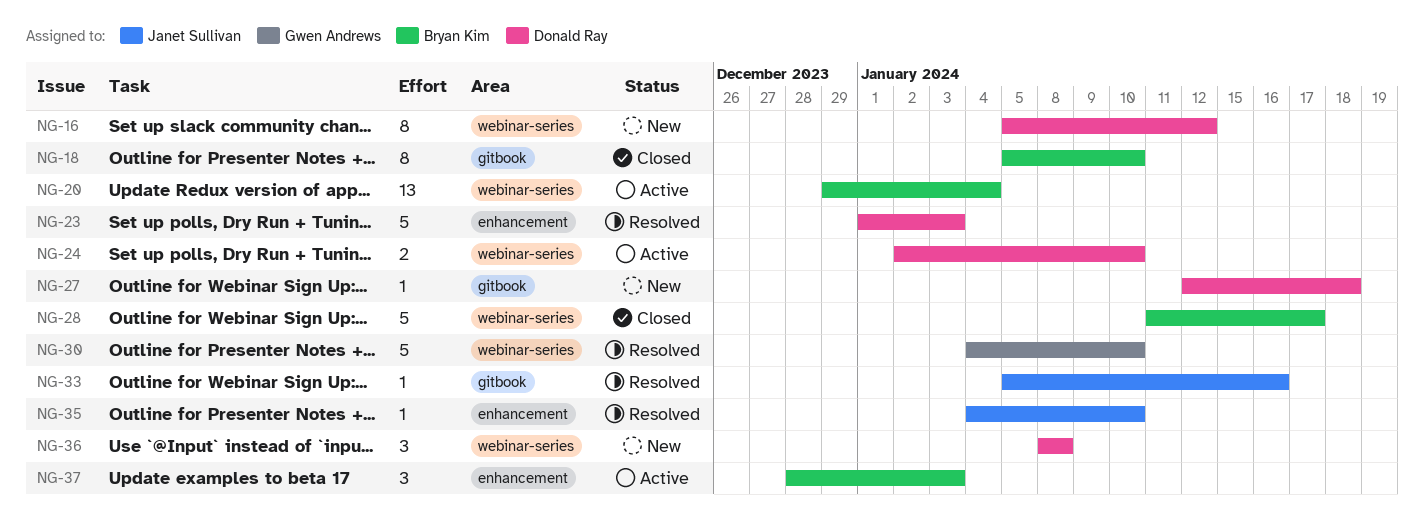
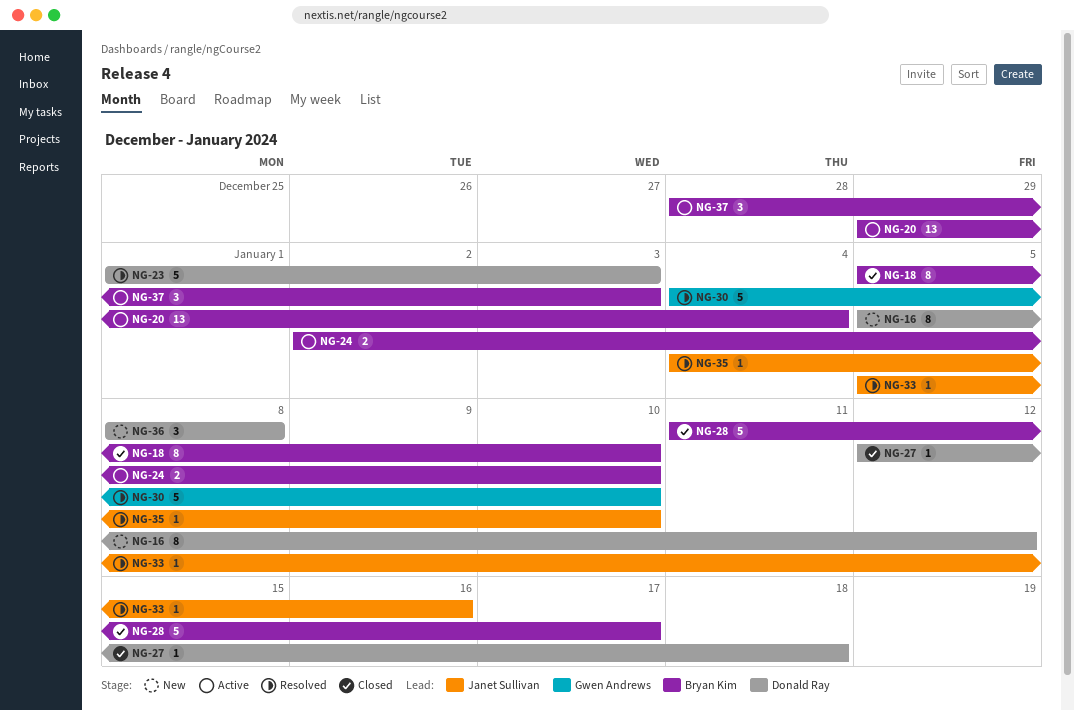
NG-24, owner: Donald Ray -> Bryan Kim
NG-27, status: New -> Closed

